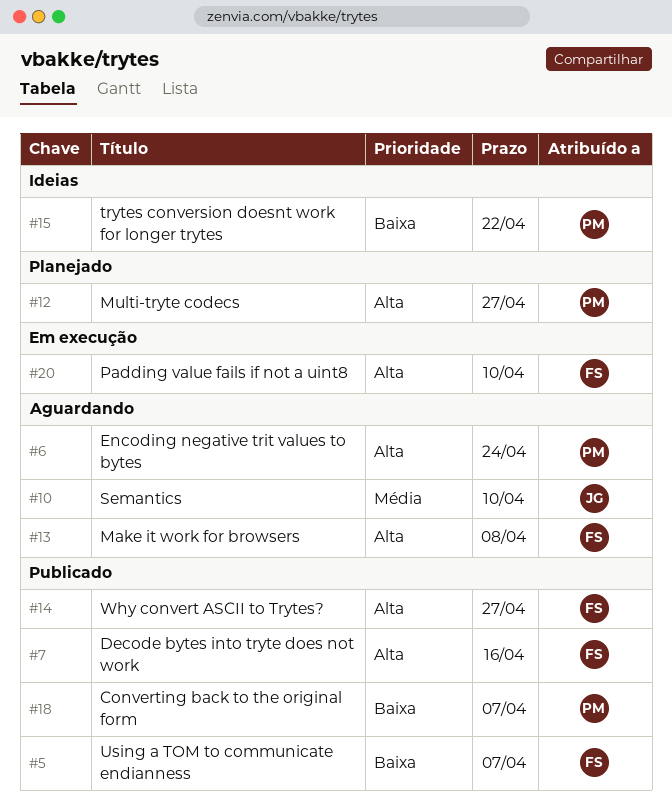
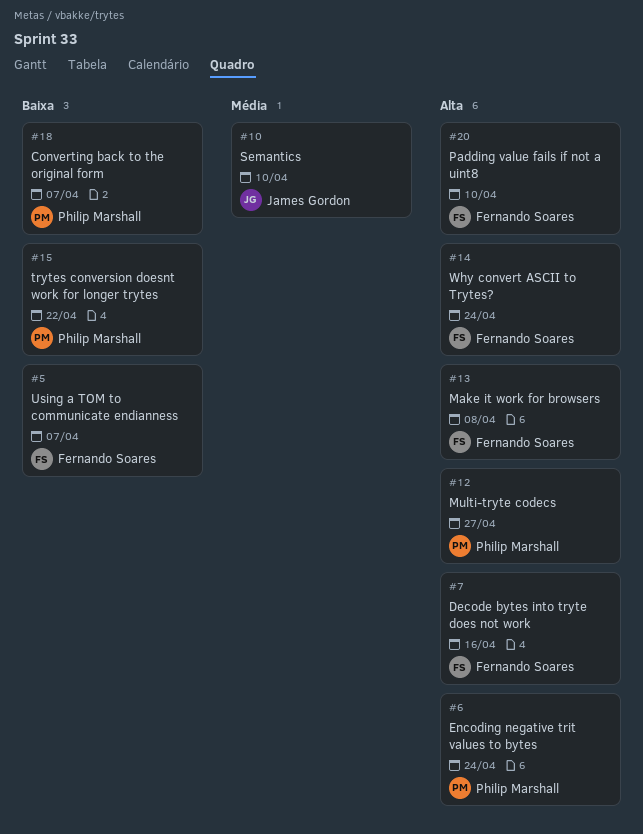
#14, due: Apr 27 -> Apr 24

